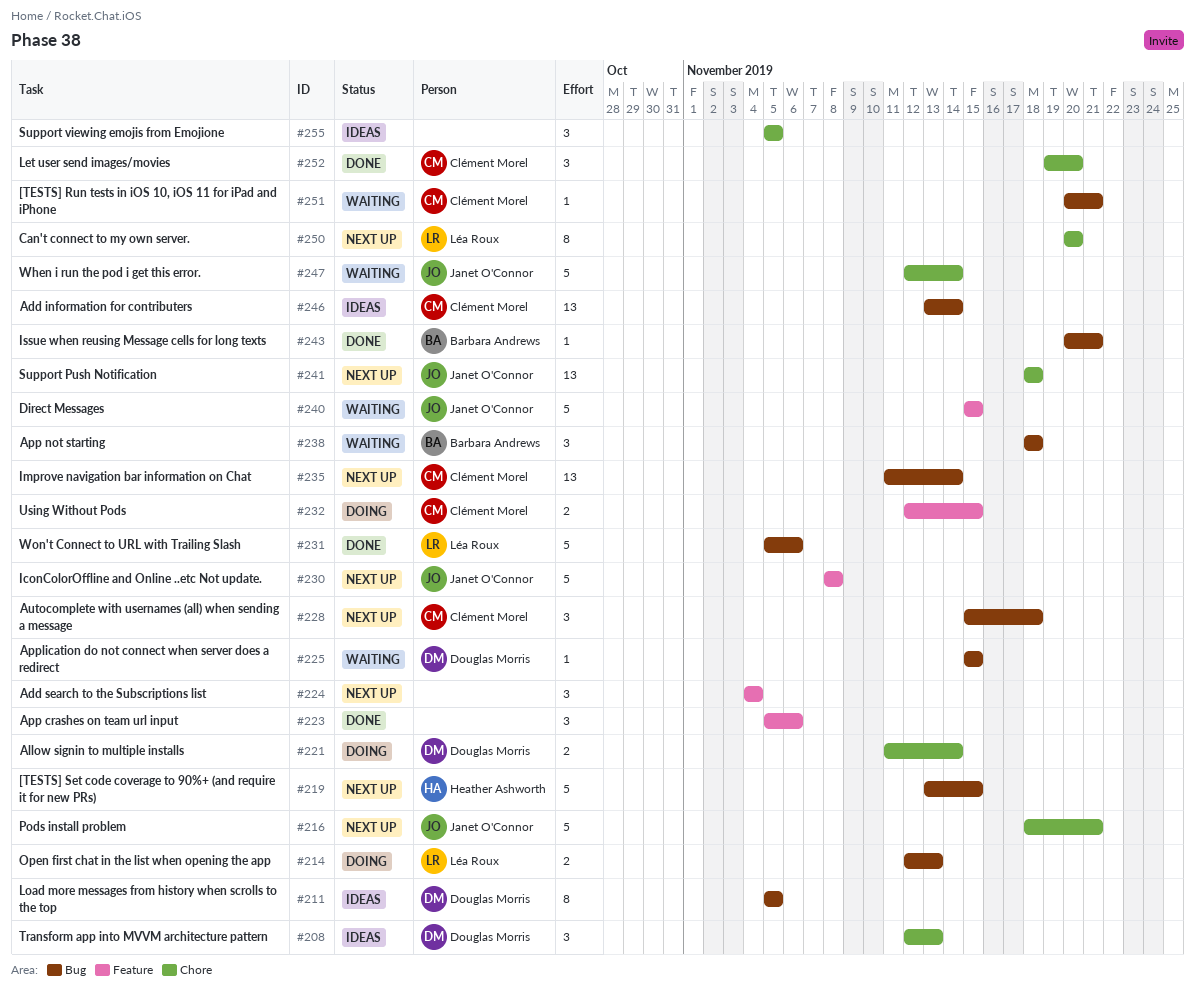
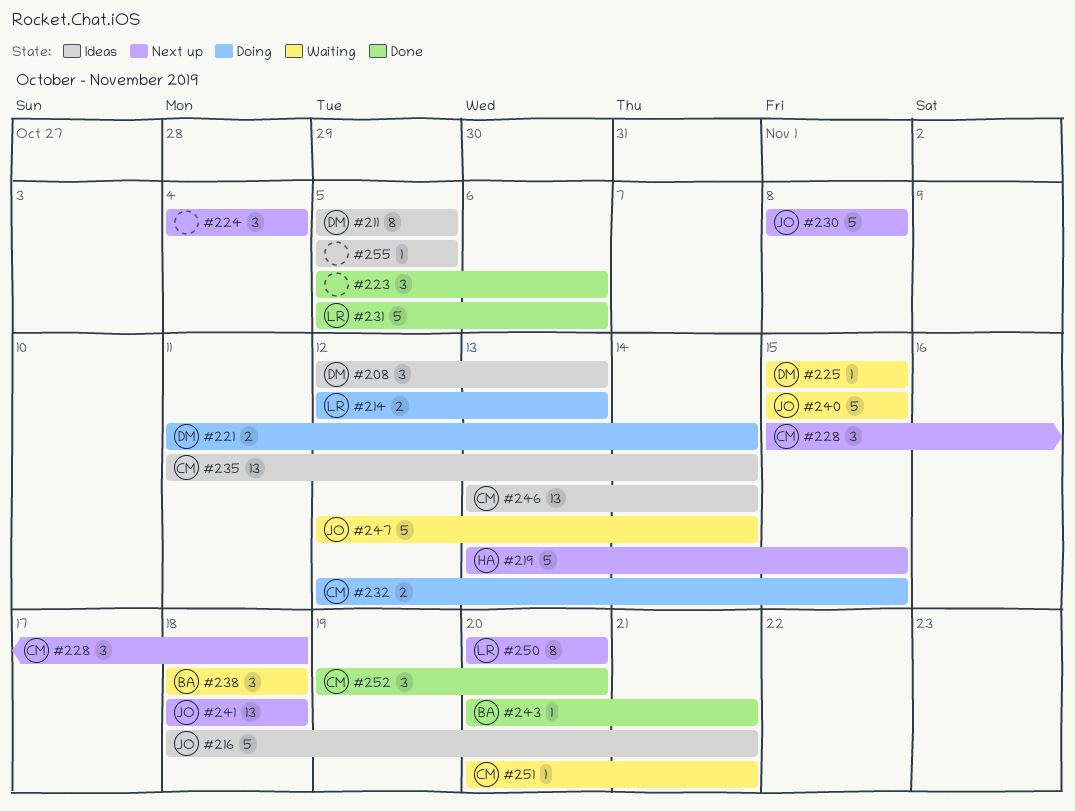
#216, status: Next up -> Ideas
#235, status: Next up -> Ideas
#255, estimate: 3 -> 1

